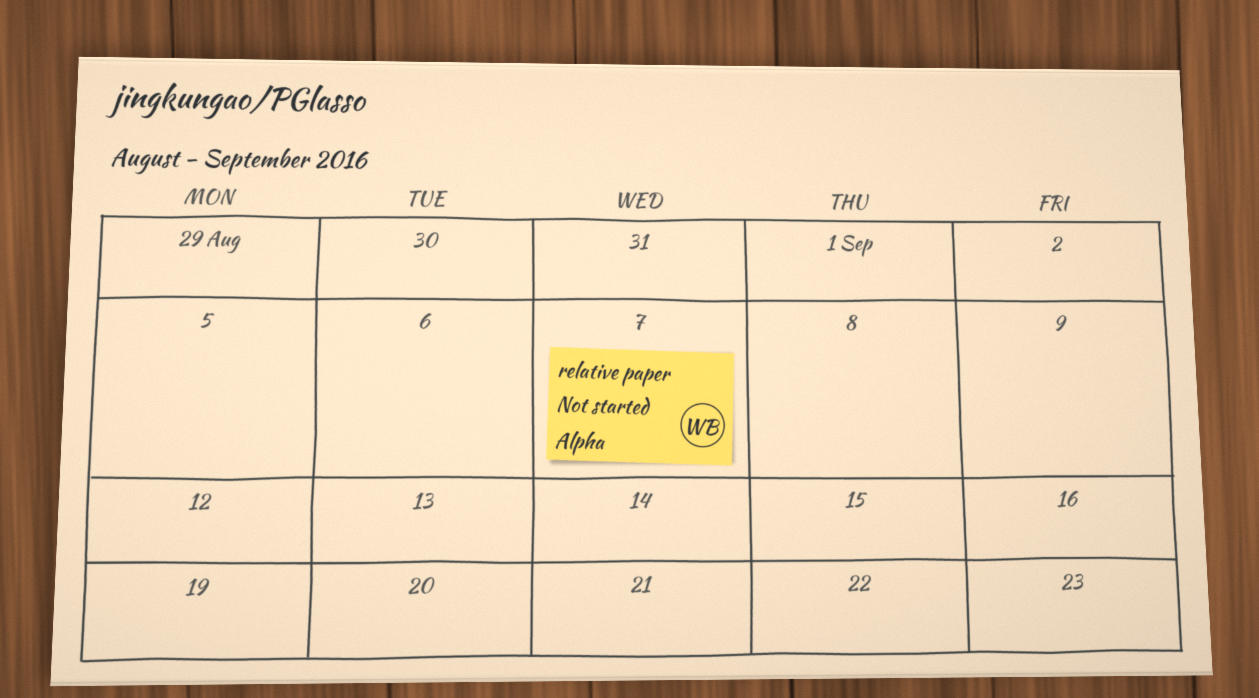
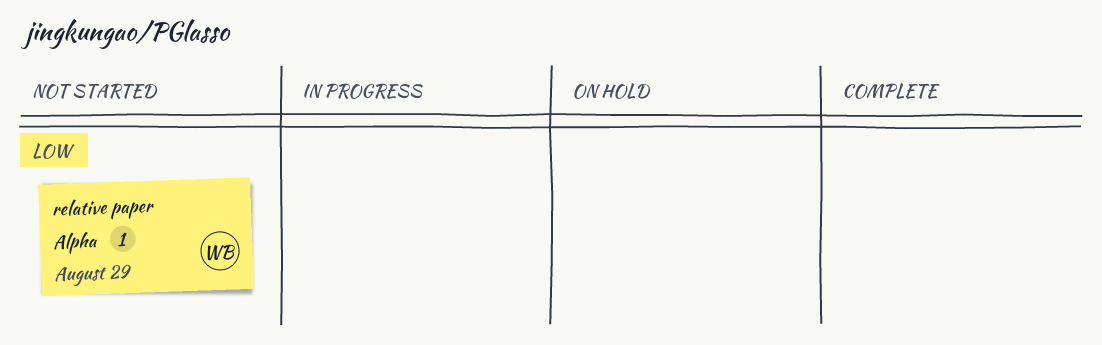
relative paper, due: Sep 7 -> Aug 29

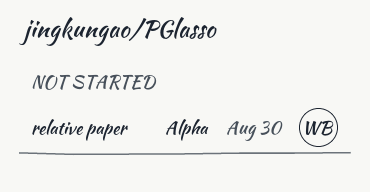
relative paper, due: Aug 29 -> Aug 30

